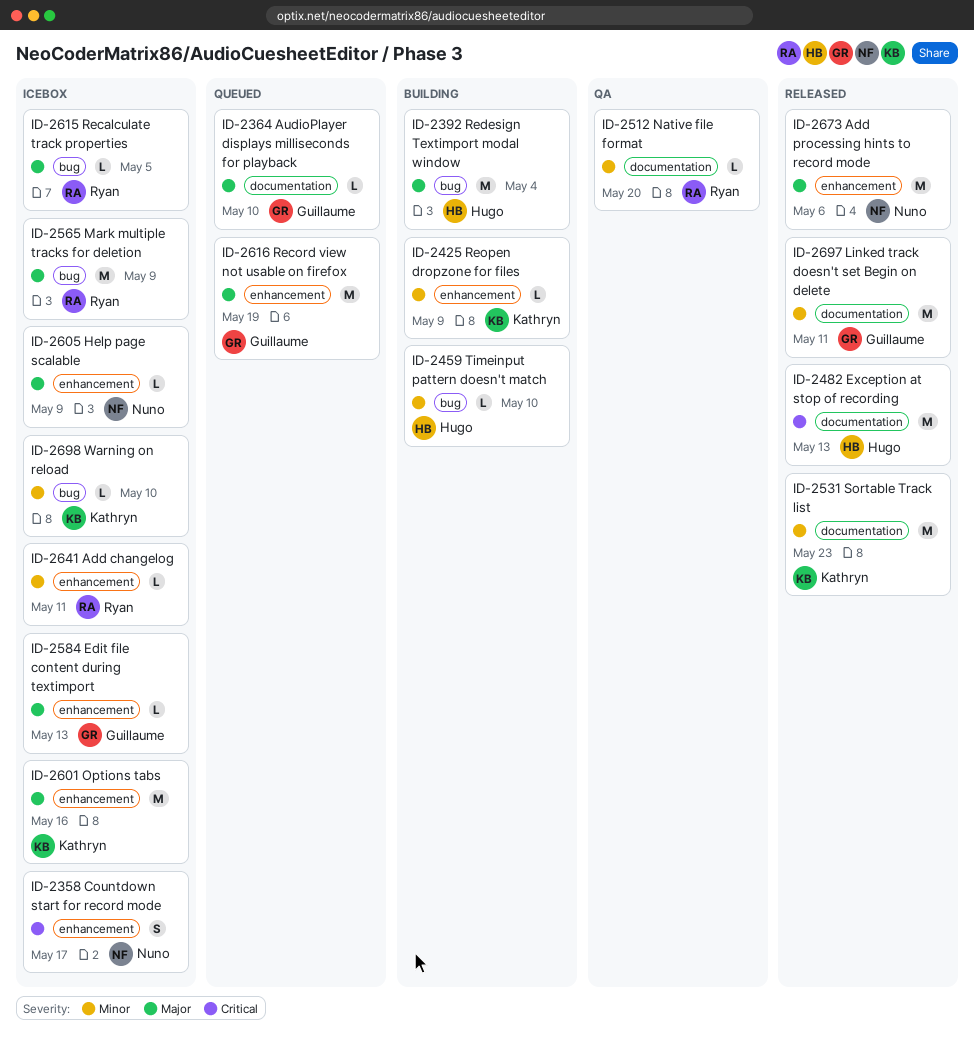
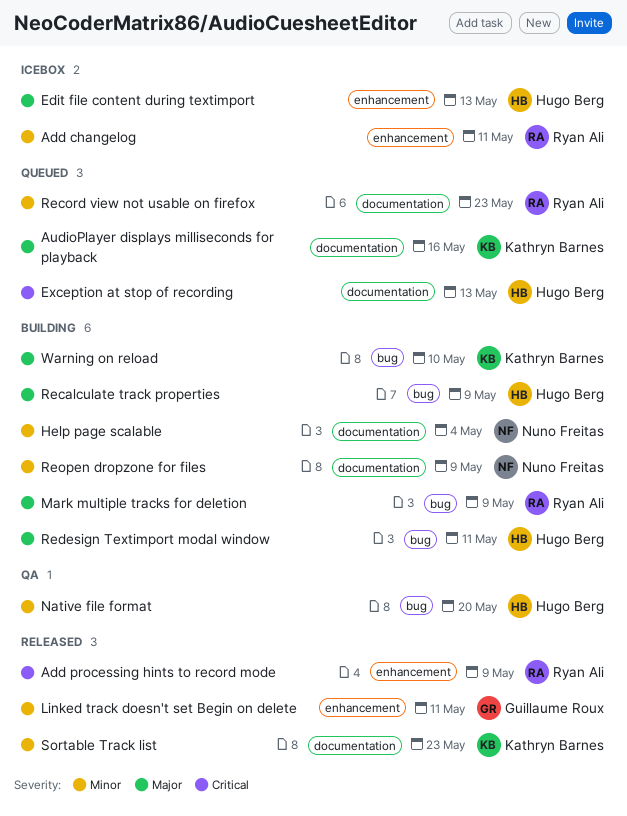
Add processing hints to record mode, owner: Nuno Freitas -> Ryan Ali
Add processing hints to record mode, priority: Major -> Critical
Add processing hints to record mode, due: May 6 -> May 9
AudioPlayer displays milliseconds for playback, owner: Guillaume Roux -> Kathryn Barnes
AudioPlayer displays milliseconds for playback, due: May 10 -> May 16
Countdown start for record mode: present -> none
Edit file content during textimport, owner: Guillaume Roux -> Hugo Berg
Exception at stop of recording, status: Released -> Queued
Help page scalable, status: Icebox -> Building
Help page scalable, priority: Major -> Minor
Help page scalable, label: enhancement -> documentation
Help page scalable, due: May 9 -> May 4
Linked track doesn't set Begin on delete, label: documentation -> enhancement
Mark multiple tracks for deletion, status: Icebox -> Building
Native file format, owner: Ryan Ali -> Hugo Berg
Native file format, label: documentation -> bug
Options tabs: present -> none
Recalculate track properties, status: Icebox -> Building
Recalculate track properties, owner: Ryan Ali -> Hugo Berg
Recalculate track properties, due: May 5 -> May 9
Record view not usable on firefox, owner: Guillaume Roux -> Ryan Ali
Record view not usable on firefox, priority: Major -> Minor
Record view not usable on firefox, label: enhancement -> documentation
Record view not usable on firefox, due: May 19 -> May 23
Redesign Textimport modal window, due: May 4 -> May 11
Reopen dropzone for files, owner: Kathryn Barnes -> Nuno Freitas
Reopen dropzone for files, label: enhancement -> documentation
Timeinput pattern doesn't match: present -> none
Warning on reload, status: Icebox -> Building
Warning on reload, priority: Minor -> Major

